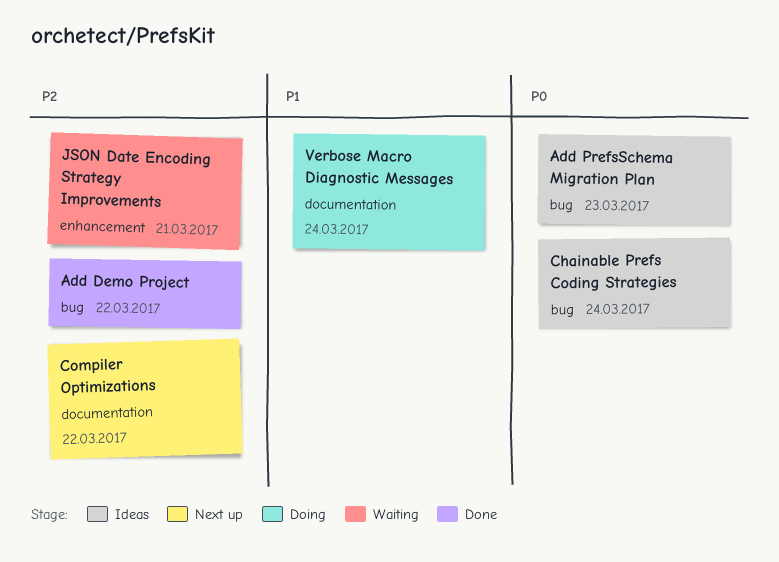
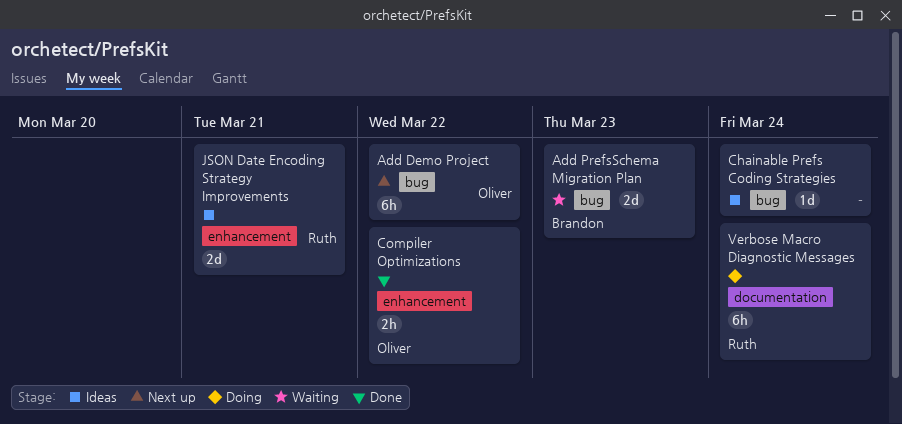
Add Demo Project, status: Done -> Next up
Add PrefsSchema Migration Plan, status: Ideas -> Waiting
Compiler Optimizations, status: Next up -> Done
Compiler Optimizations, label: documentation -> enhancement
JSON Date Encoding Strategy Improvements, status: Waiting -> Ideas

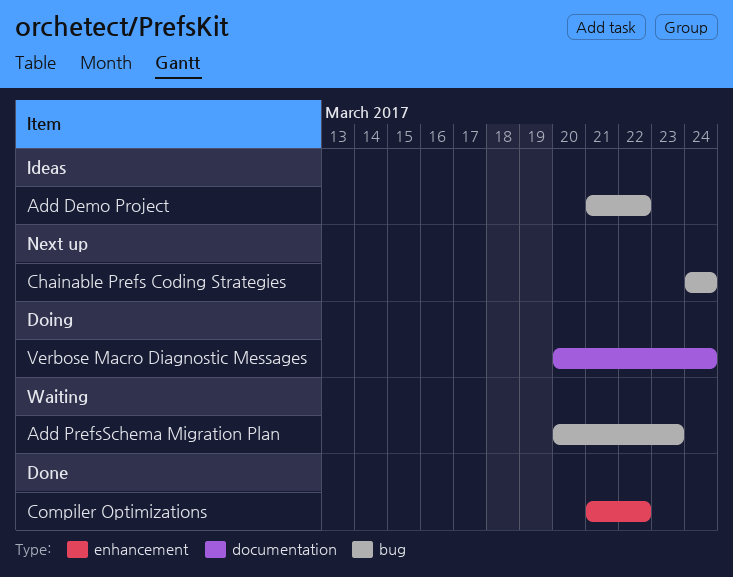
Add Demo Project, status: Next up -> Ideas
Chainable Prefs Coding Strategies, status: Ideas -> Next up
JSON Date Encoding Strategy Improvements: present -> none

